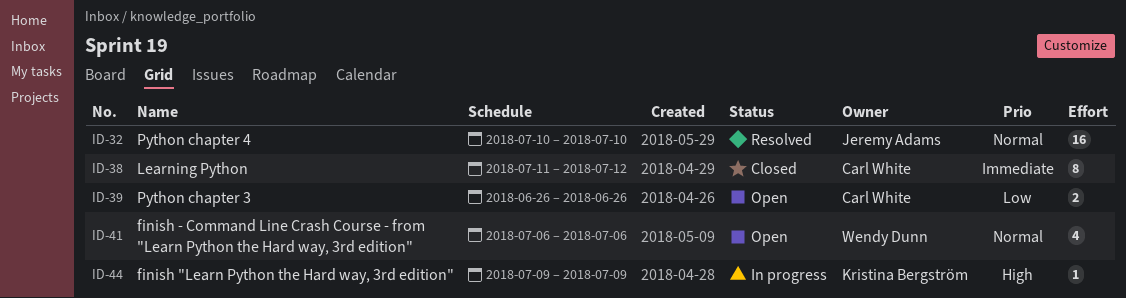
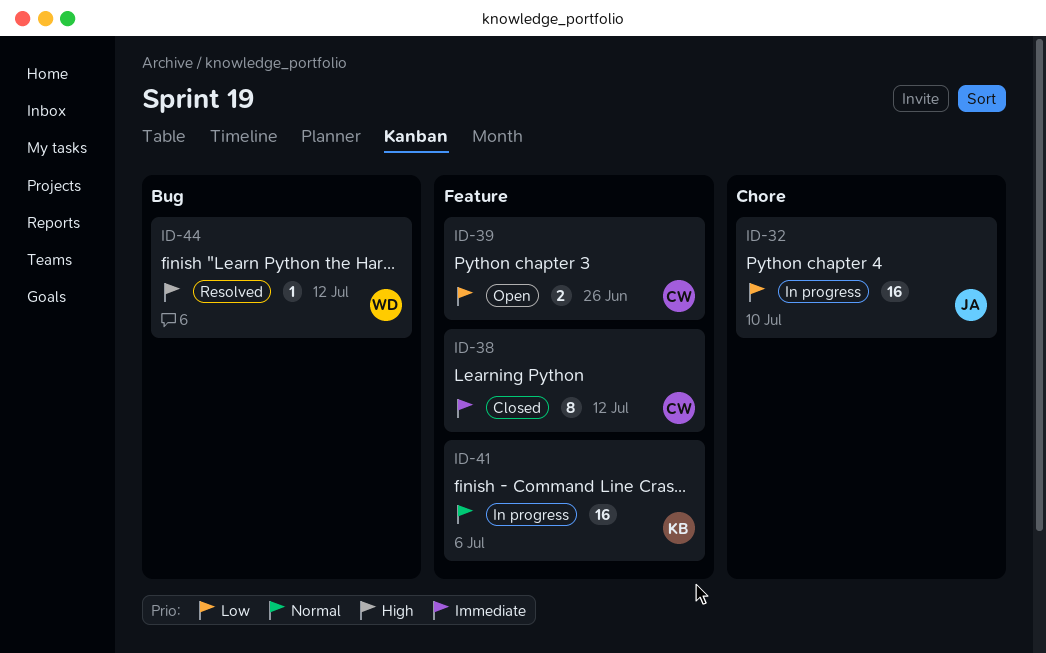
ID-32, status: Resolved -> In progress
ID-32, priority: Normal -> Low
ID-41, status: Open -> In progress
ID-41, owner: Wendy Dunn -> Kristina Bergström
ID-41, estimate: 4 -> 16
ID-44, status: In progress -> Resolved
ID-44, owner: Kristina Bergström -> Wendy Dunn
ID-44, due: Jul 9 -> Jul 12

